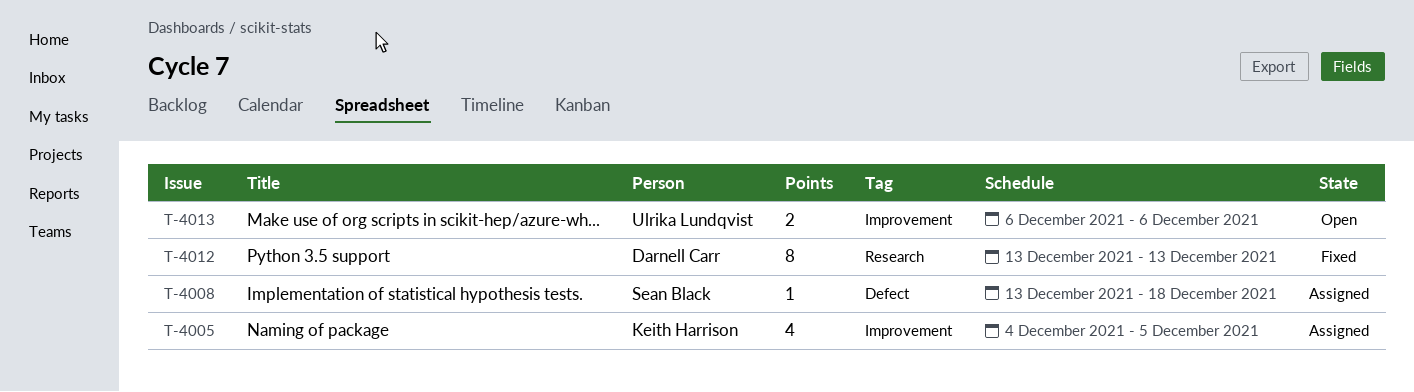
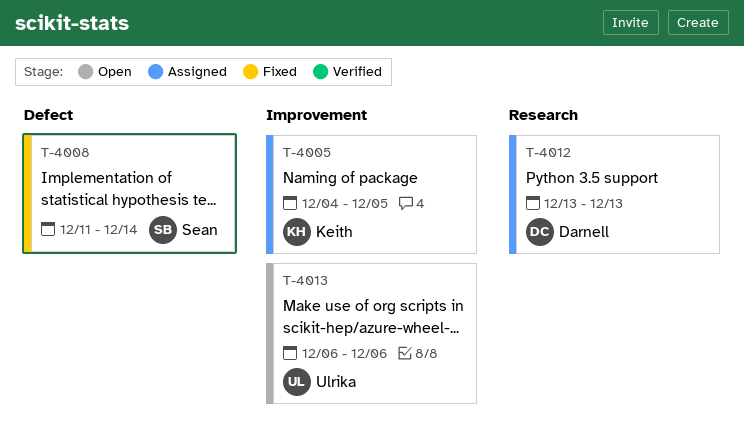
T-4008, status: Assigned -> Fixed
T-4008, start: Dec 13 -> Dec 11
T-4008, due: Dec 18 -> Dec 14
T-4012, status: Fixed -> Assigned

